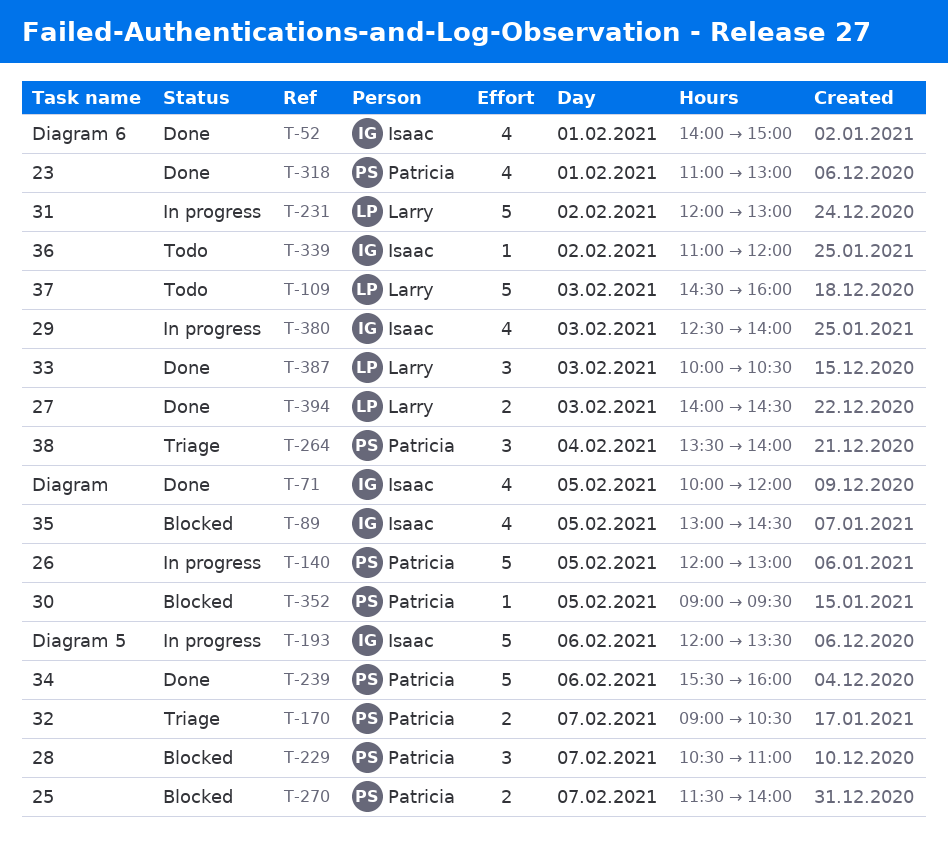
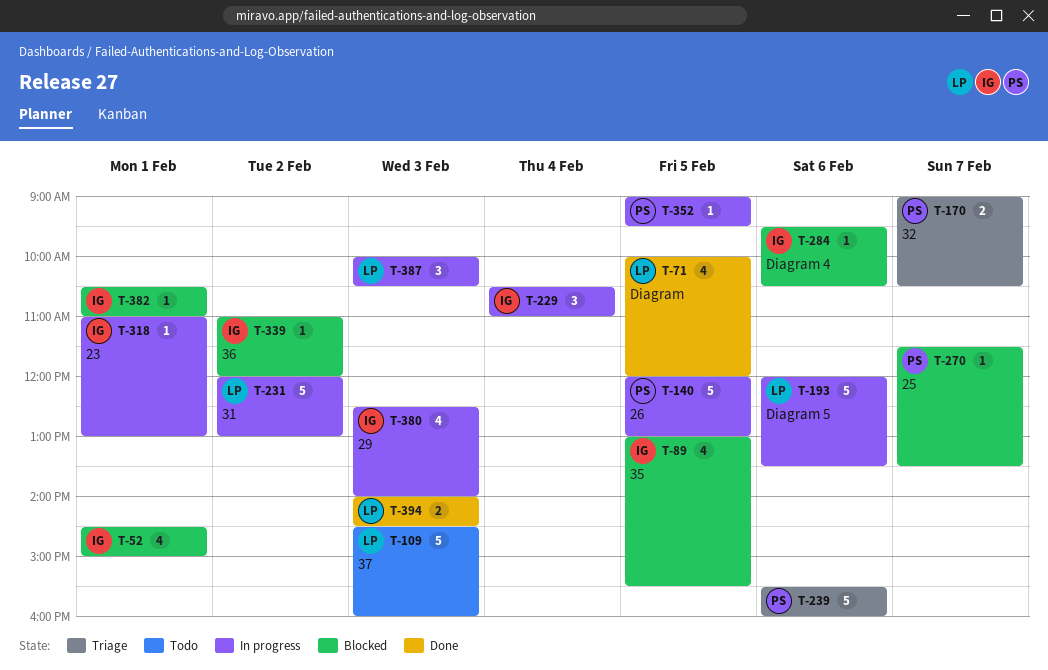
T-52, status: Done -> Blocked
T-52, begins: 14:00 -> 14:30
T-71, owner: Isaac -> Larry
T-89, ends: 14:30 -> 15:30
T-193, owner: Isaac -> Larry
T-229, status: Blocked -> In progress
T-229, owner: Patricia -> Isaac
T-229, day: Feb 7 -> Feb 4
T-239, status: Done -> Triage
T-264: present -> none
T-270, estimate: 2 -> 1
T-270, ends: 14:00 -> 13:30
T-284: none -> present
T-318, status: Done -> In progress
T-318, owner: Patricia -> Isaac
T-318, estimate: 4 -> 1
T-339, status: Todo -> Blocked
T-352, status: Blocked -> In progress
T-382: none -> present
T-387, status: Done -> In progress

